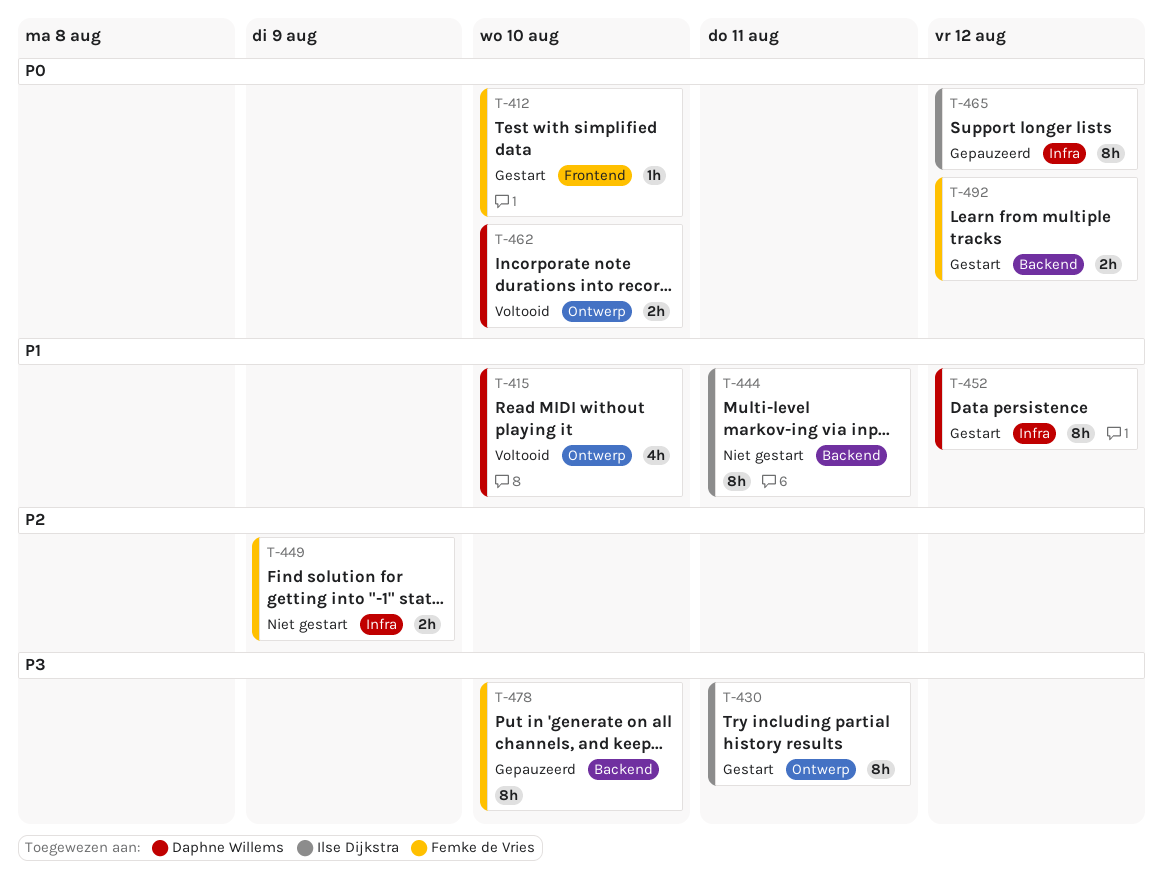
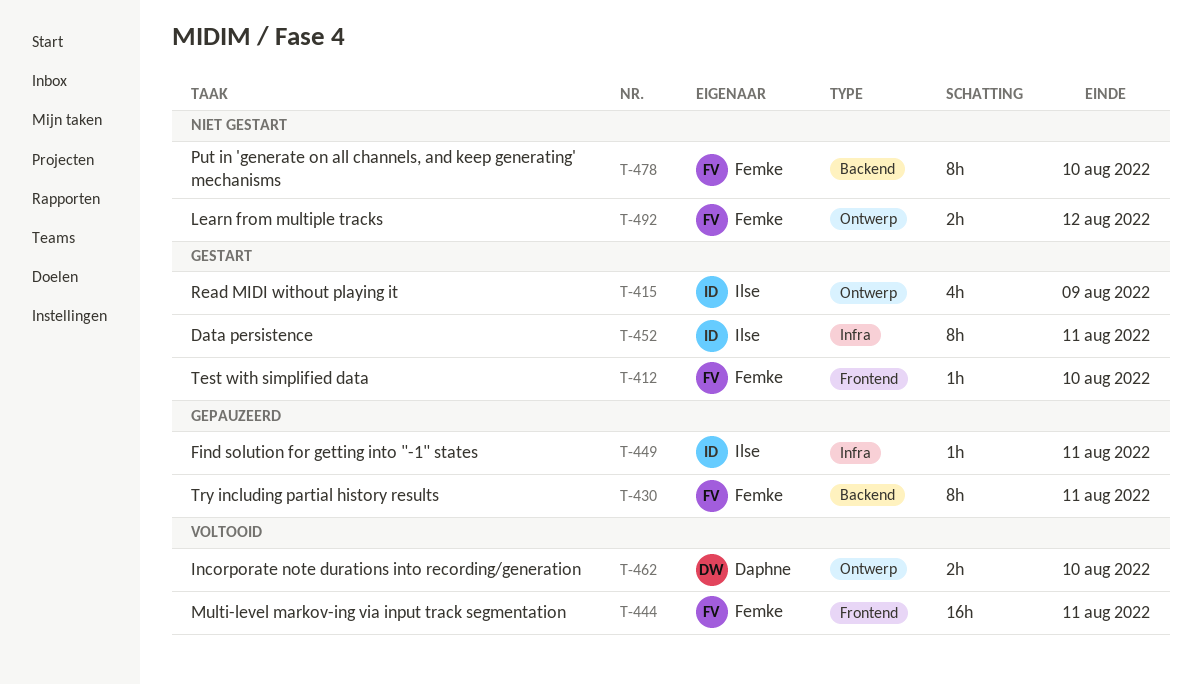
T-415, status: Voltooid -> Gestart
T-415, owner: Daphne Willems -> Ilse Dijkstra
T-415, due: Aug 10 -> Aug 9
T-430, status: Gestart -> Gepauzeerd
T-430, owner: Ilse Dijkstra -> Femke de Vries
T-430, label: Ontwerp -> Backend
T-444, status: Niet gestart -> Voltooid
T-444, owner: Ilse Dijkstra -> Femke de Vries
T-444, label: Backend -> Frontend
T-444, estimate: 8h -> 16h
T-449, status: Niet gestart -> Gepauzeerd
T-449, owner: Femke de Vries -> Ilse Dijkstra
T-449, estimate: 2h -> 1h
T-449, due: Aug 9 -> Aug 11
T-452, owner: Daphne Willems -> Ilse Dijkstra
T-452, due: Aug 12 -> Aug 11
T-465: present -> none
T-478, status: Gepauzeerd -> Niet gestart
T-492, status: Gestart -> Niet gestart
T-492, label: Backend -> Ontwerp

